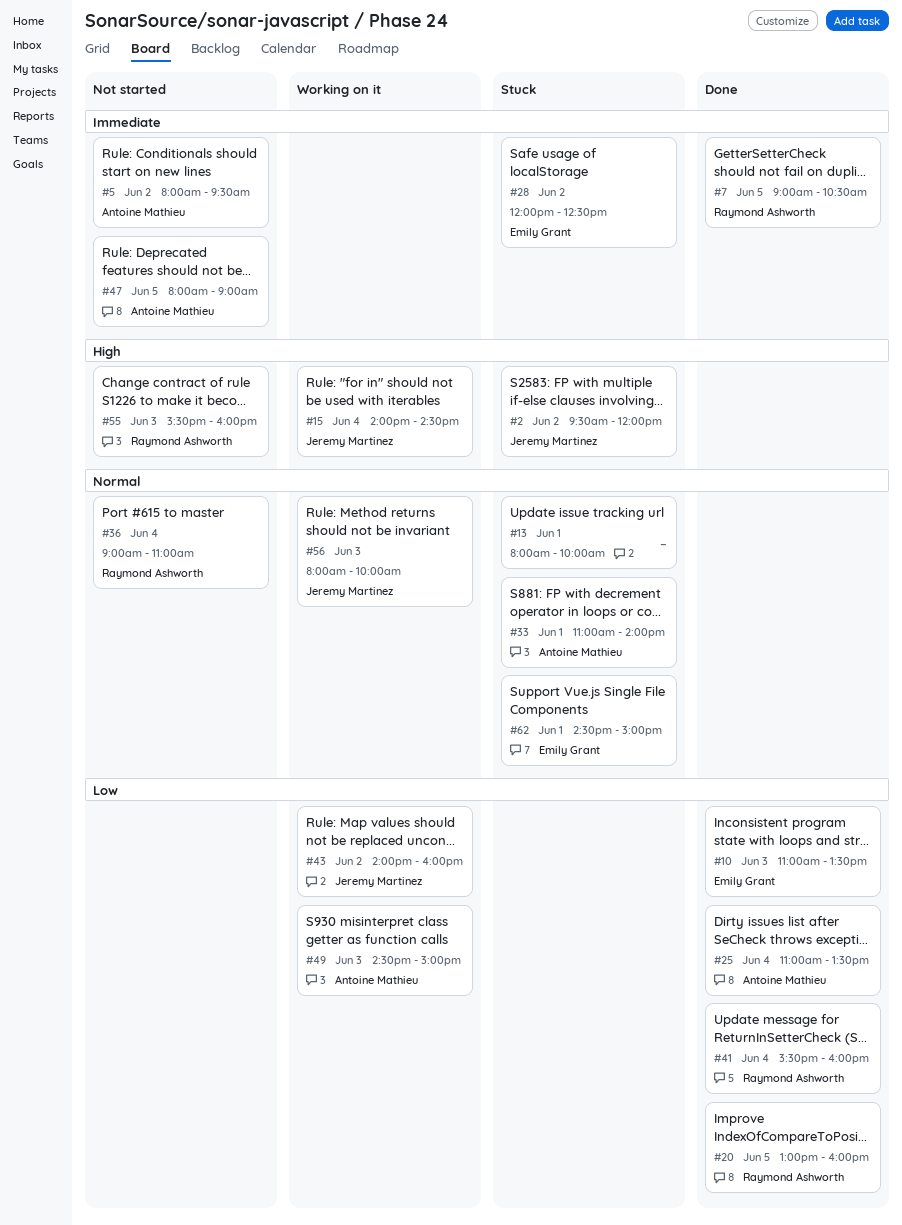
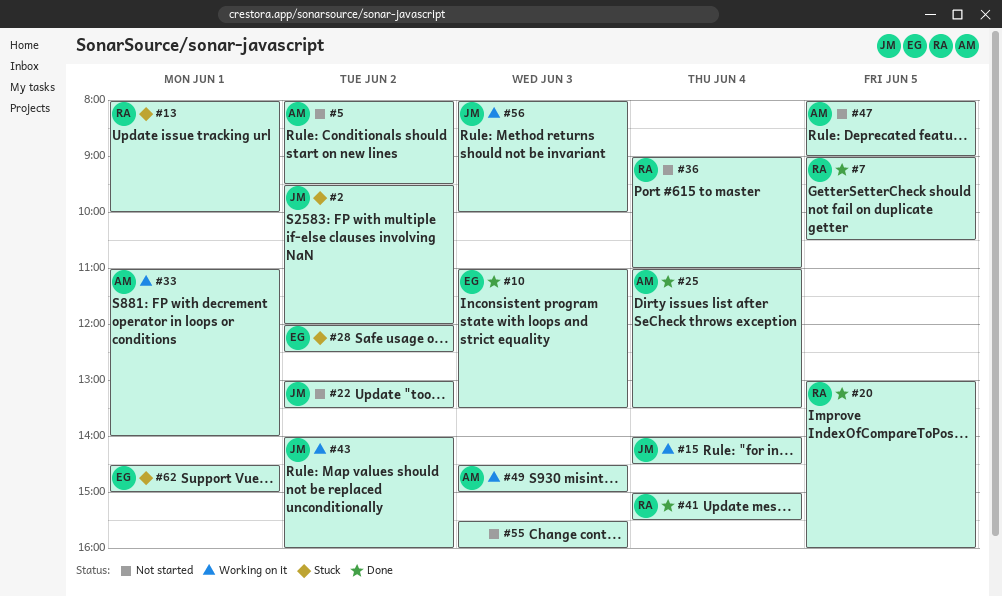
#13, owner: none -> Raymond Ashworth
#22: none -> present
#33, status: Stuck -> Working on it
#41, begins: 15:30 -> 15:00
#41, ends: 16:00 -> 15:30
#55, owner: Raymond Ashworth -> none

